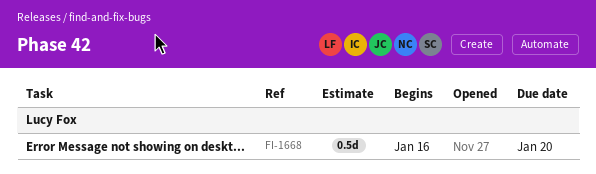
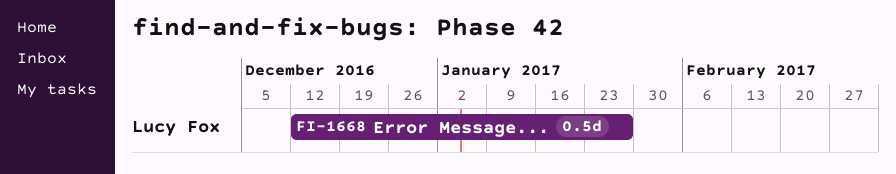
FI-1668, start: Jan 16 -> Dec 12
FI-1668, due: Jan 20 -> Jan 27

